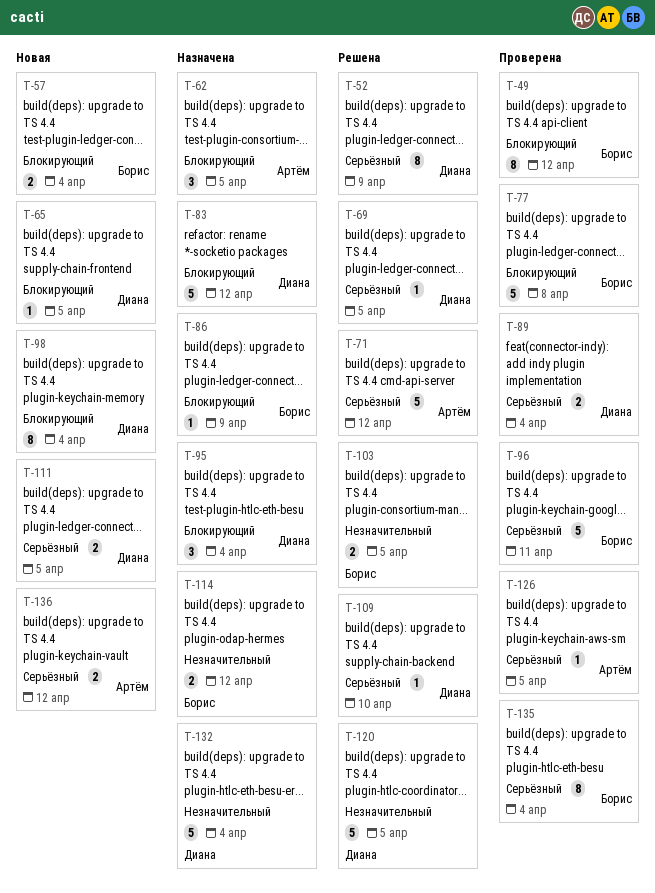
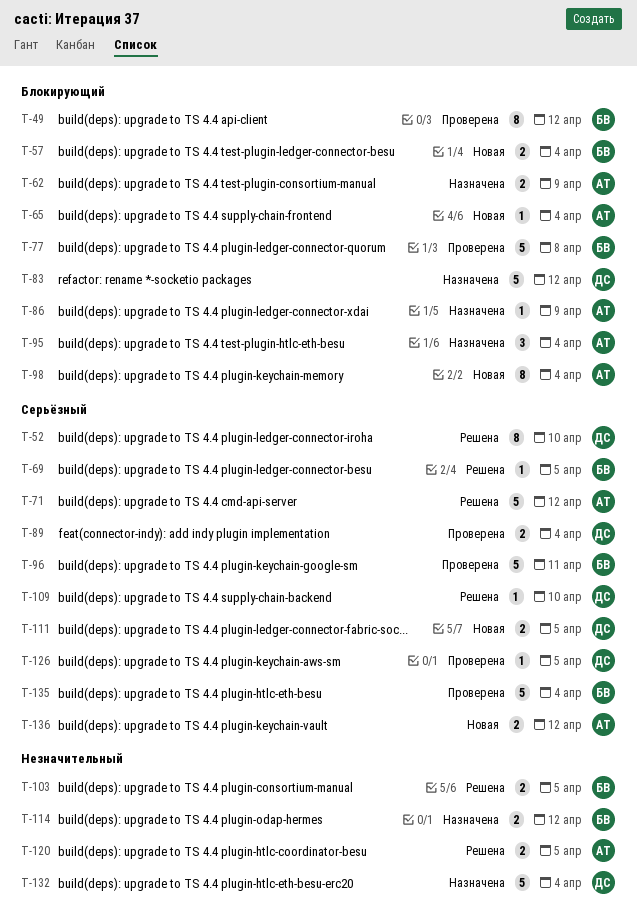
T-52, due: Apr 9 -> Apr 10
T-62, estimate: 3 -> 2
T-62, due: Apr 5 -> Apr 9
T-65, owner: Диана -> Артём
T-65, due: Apr 5 -> Apr 4
T-69, owner: Диана -> Борис
T-86, owner: Борис -> Артём
T-95, owner: Диана -> Артём
T-98, owner: Диана -> Артём
T-120, owner: Диана -> Артём
T-120, estimate: 5 -> 2
T-126, owner: Артём -> Диана
T-135, estimate: 8 -> 5

